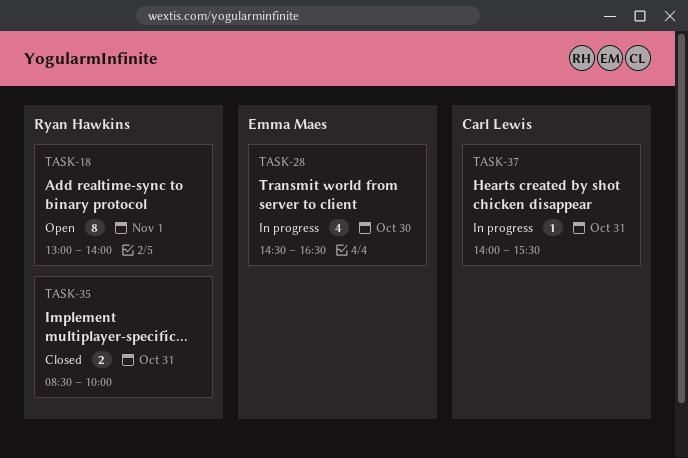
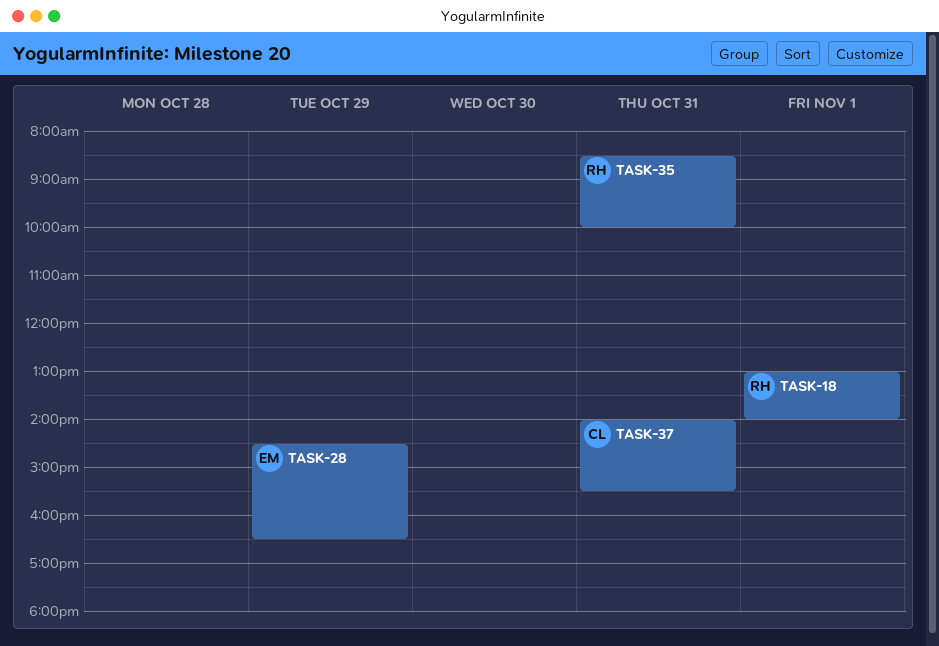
TASK-28, day: Oct 30 -> Oct 29

